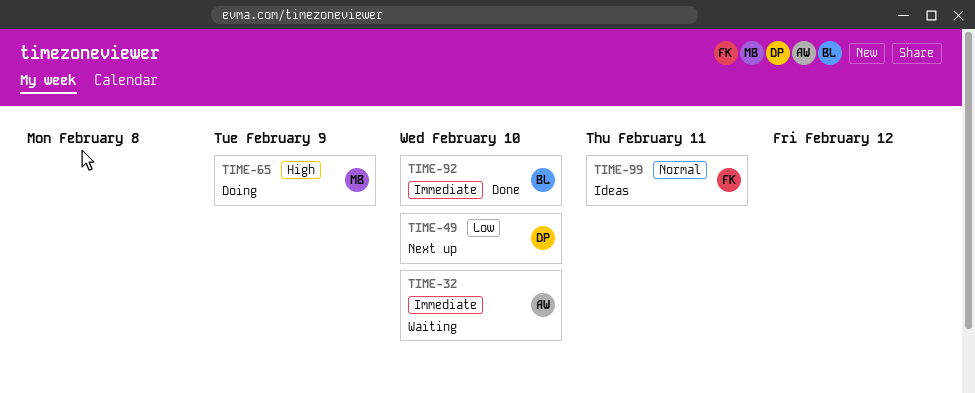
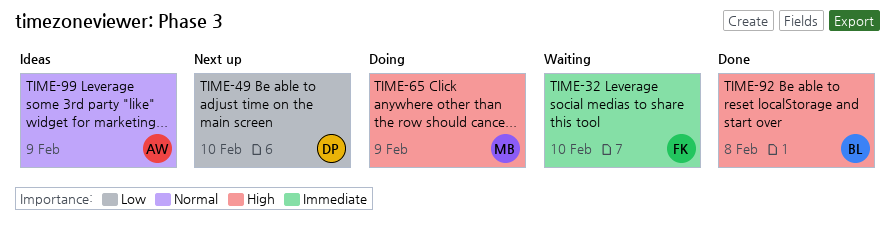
TIME-32, owner: AW -> FK
TIME-92, priority: Immediate -> High
TIME-92, due: Feb 10 -> Feb 8
TIME-99, owner: FK -> AW
TIME-99, due: Feb 11 -> Feb 9

